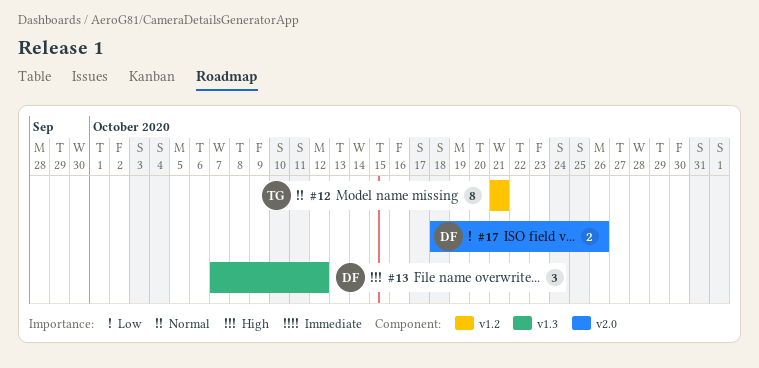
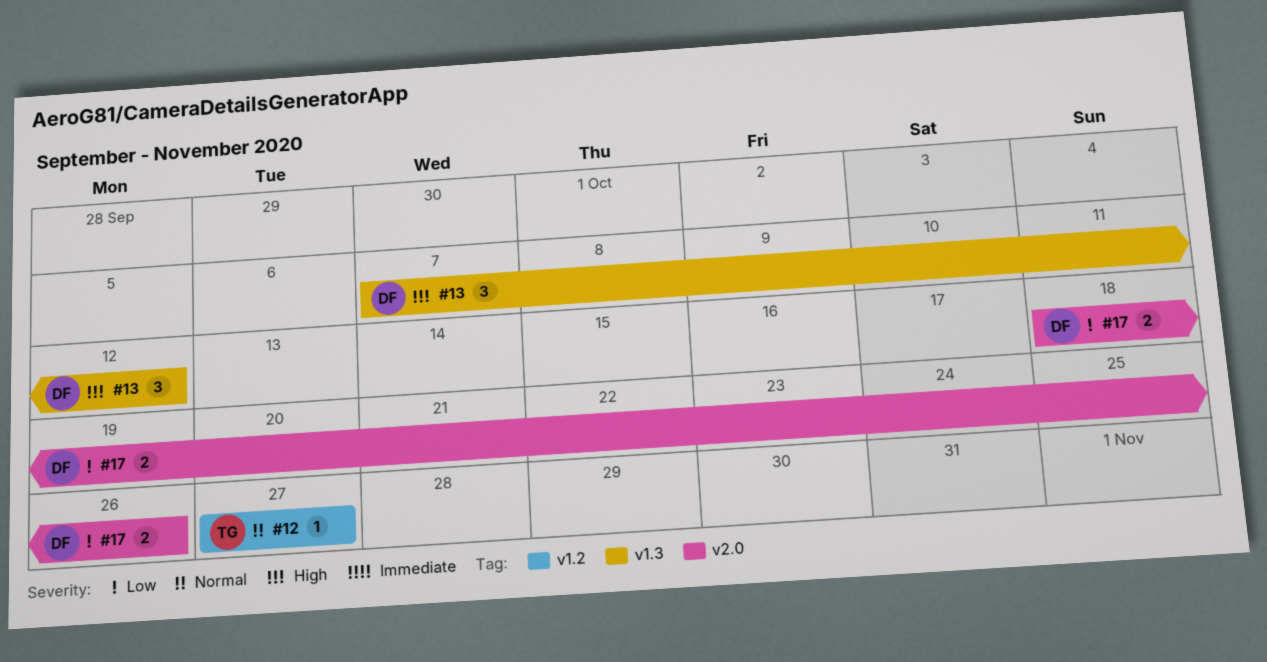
#12, estimate: 8 -> 1
#12, start: Oct 21 -> Oct 27
#12, due: Oct 21 -> Oct 27

